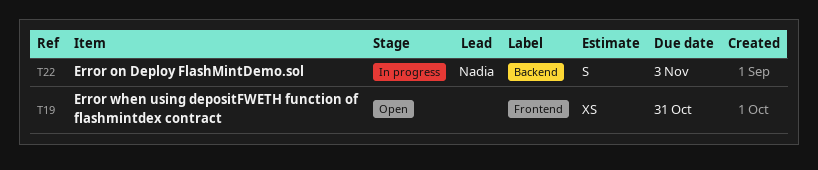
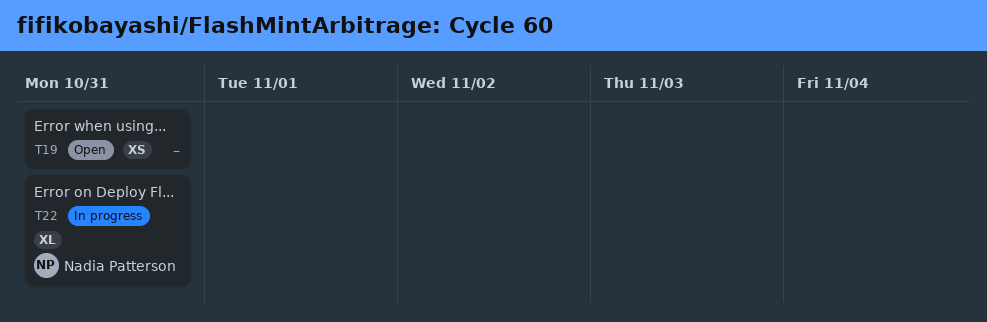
T22, estimate: S -> XL
T22, due: Nov 3 -> Oct 31

